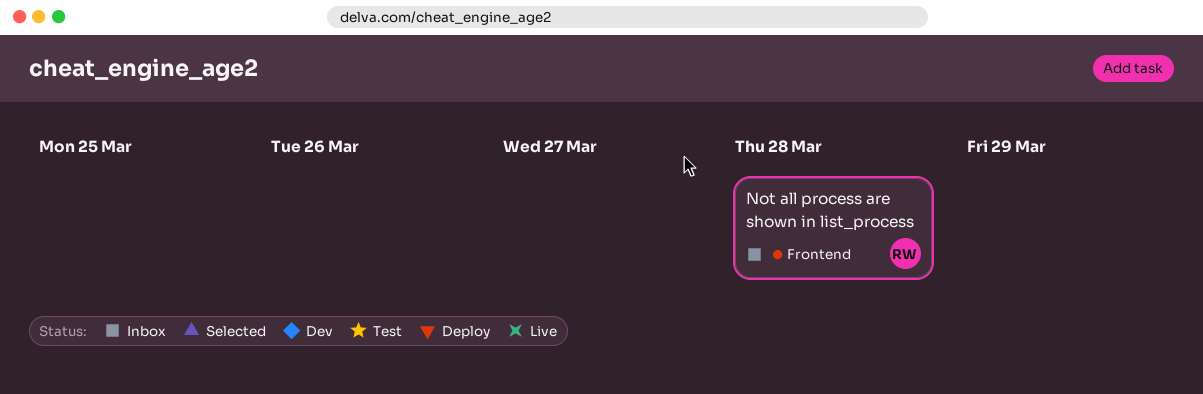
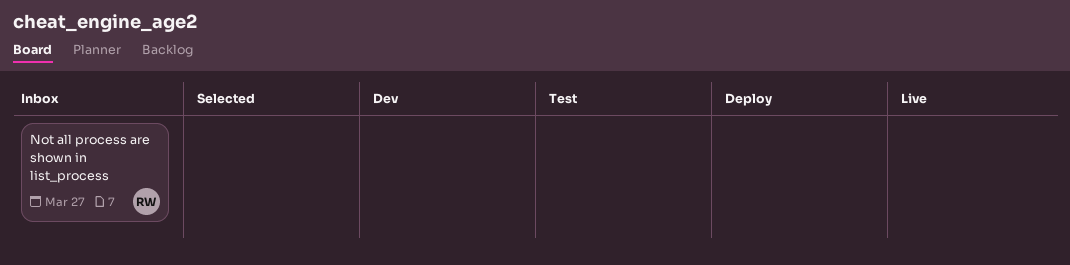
Not all process are shown in list_process, due: Mar 28 -> Mar 27

